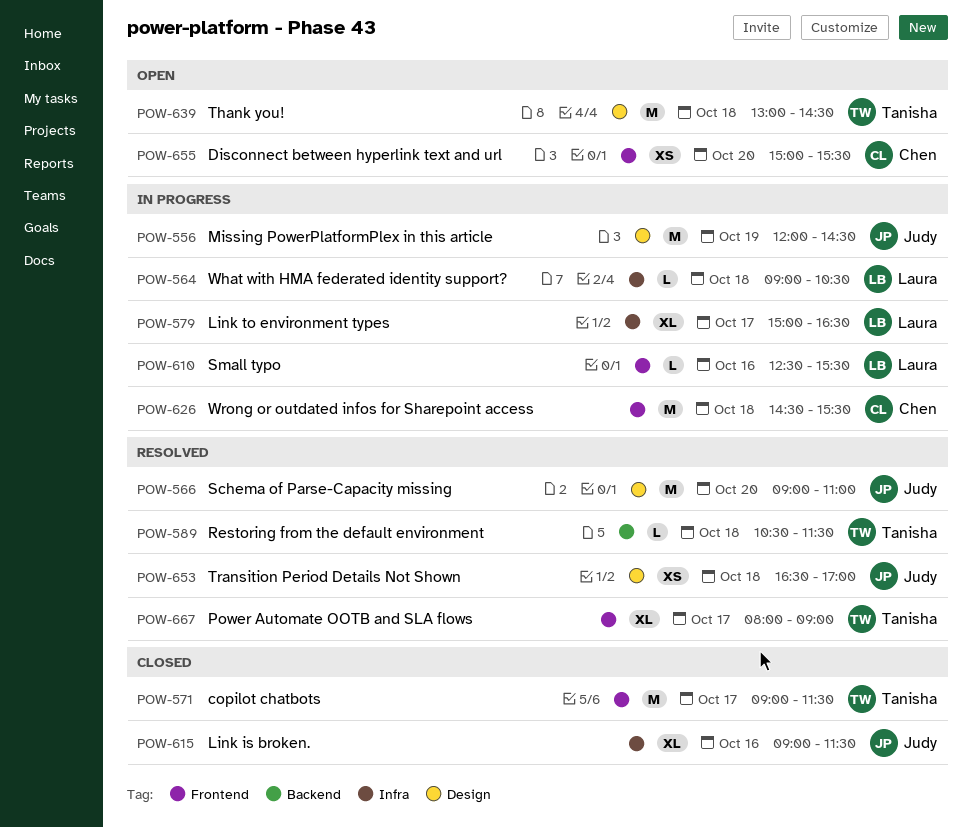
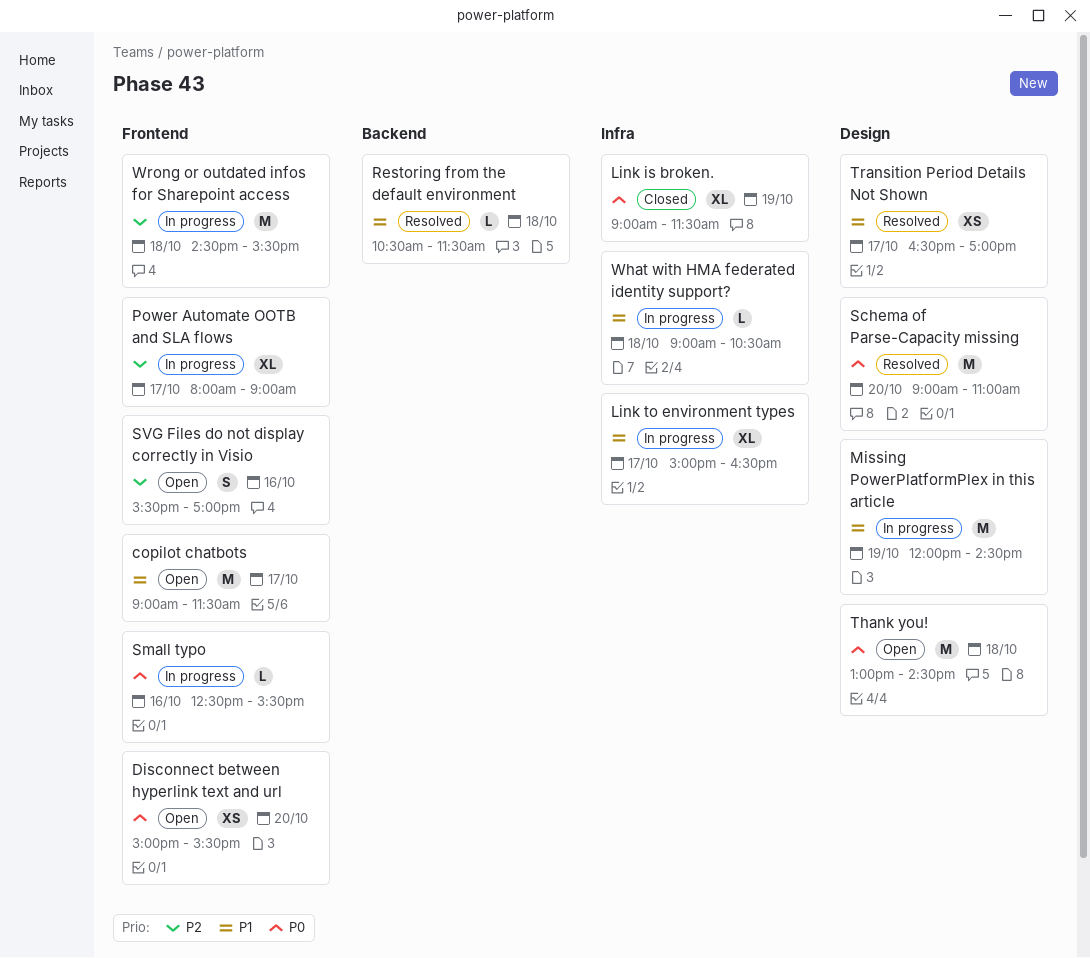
copilot chatbots, status: Closed -> Open
Link is broken., day: Oct 16 -> Oct 19
Power Automate OOTB and SLA flows, status: Resolved -> In progress
SVG Files do not display correctly in Visio: none -> present
Transition Period Details Not Shown, day: Oct 18 -> Oct 17

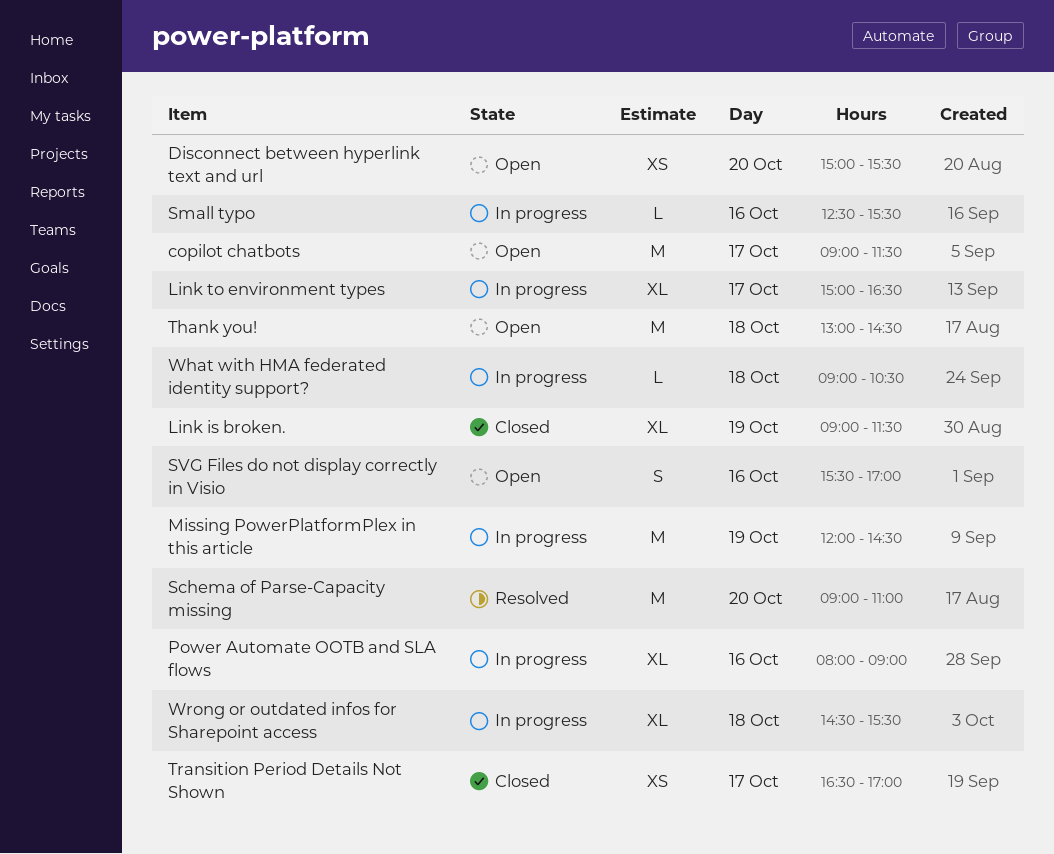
Power Automate OOTB and SLA flows, day: Oct 17 -> Oct 16
Restoring from the default environment: present -> none
Transition Period Details Not Shown, status: Resolved -> Closed
Wrong or outdated infos for Sharepoint access, estimate: M -> XL

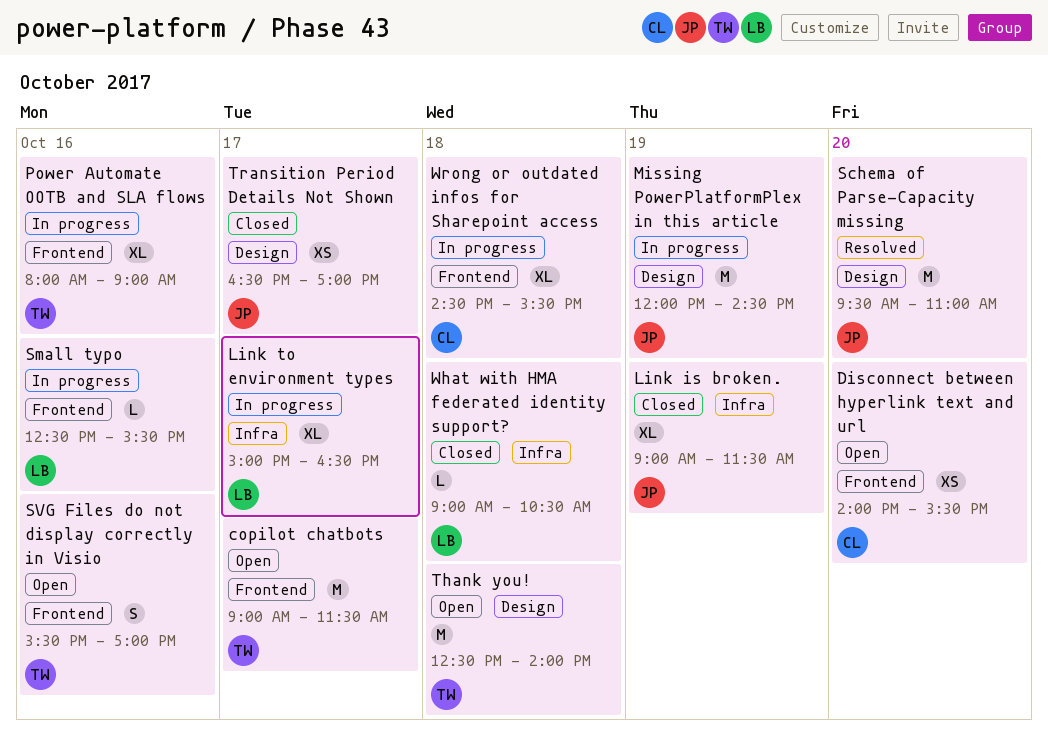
Disconnect between hyperlink text and url, begins: 15:00 -> 14:00
Schema of Parse-Capacity missing, begins: 09:00 -> 09:30
Thank you!, begins: 13:00 -> 12:30
Thank you!, ends: 14:30 -> 14:00
What with HMA federated identity support?, status: In progress -> Closed

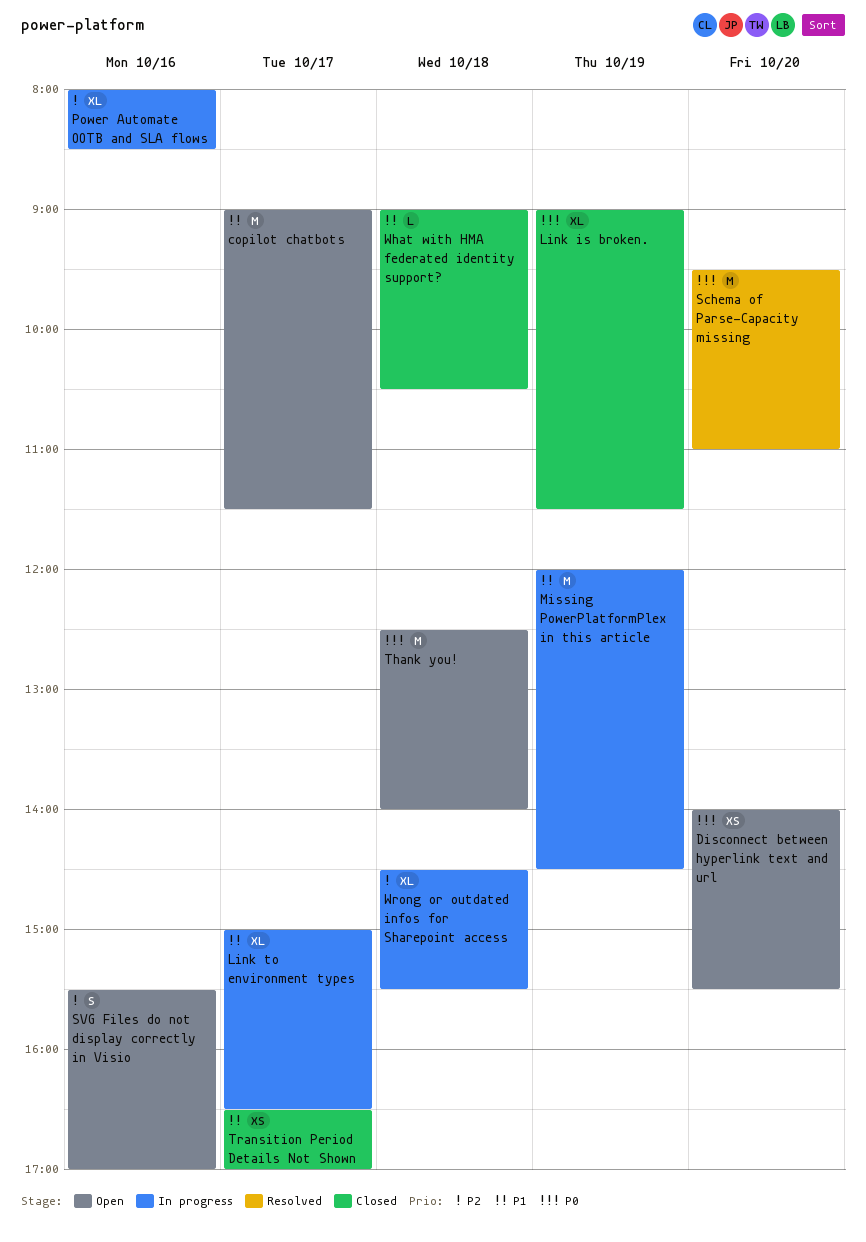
Power Automate OOTB and SLA flows, ends: 09:00 -> 08:30
Small typo: present -> none

